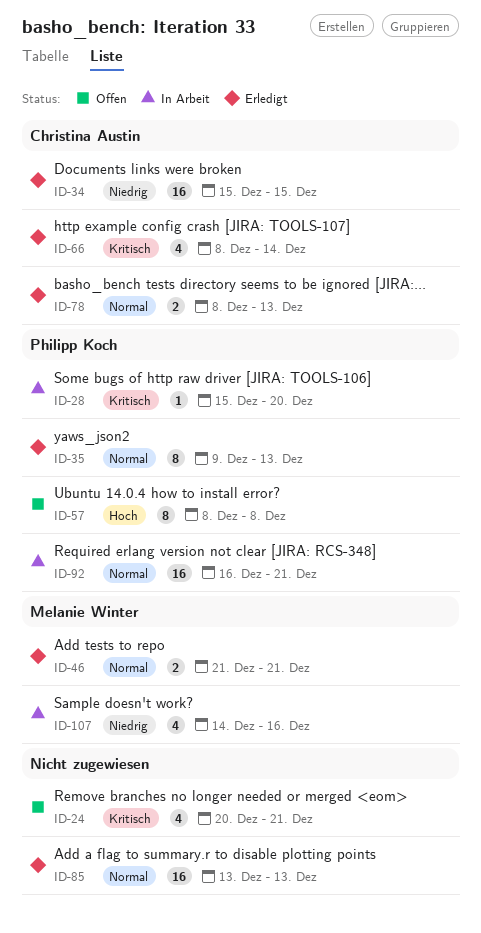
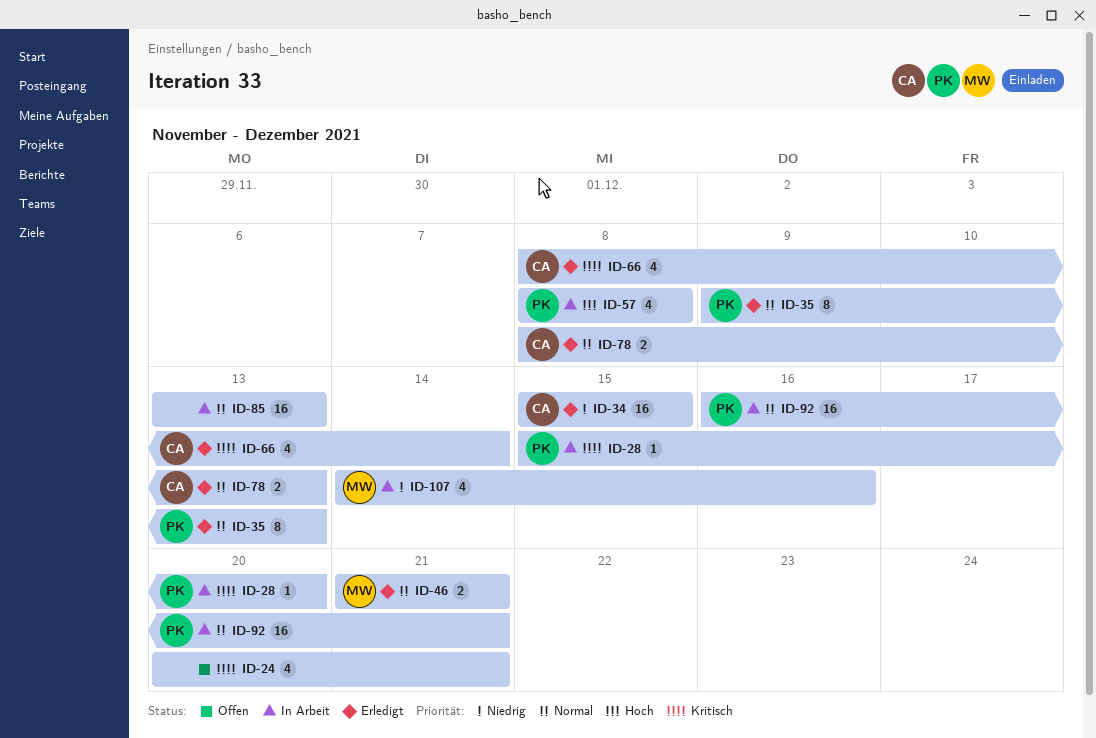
ID-57, status: Offen -> In Arbeit
ID-57, estimate: 8 -> 4
ID-85, status: Erledigt -> In Arbeit

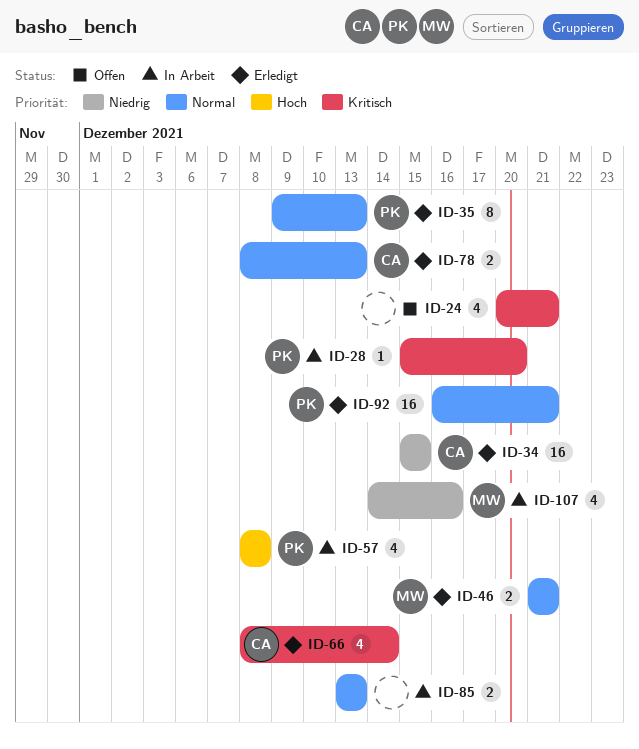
ID-85, estimate: 16 -> 2
ID-92, status: In Arbeit -> Erledigt

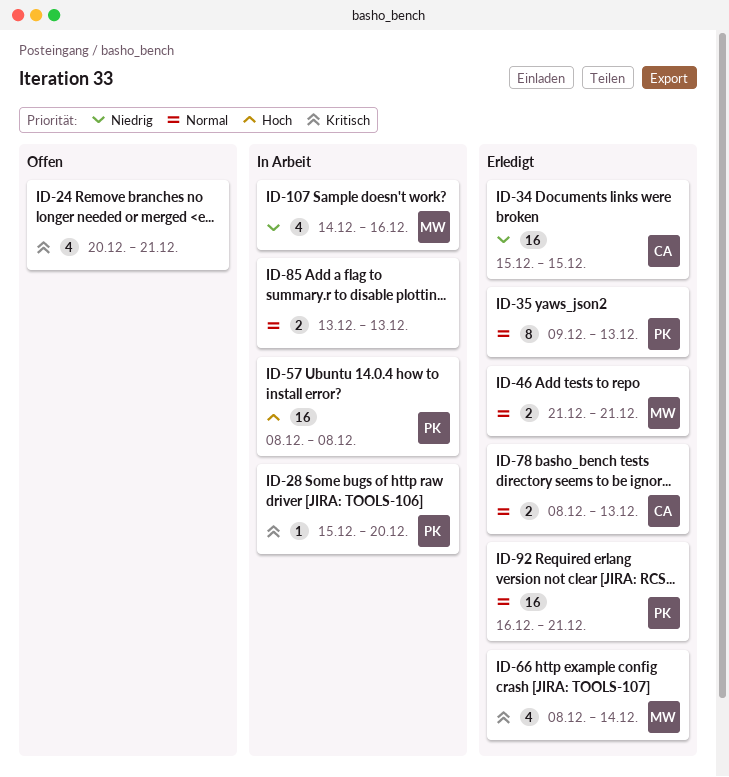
ID-57, estimate: 4 -> 16
ID-66, owner: CA -> MW

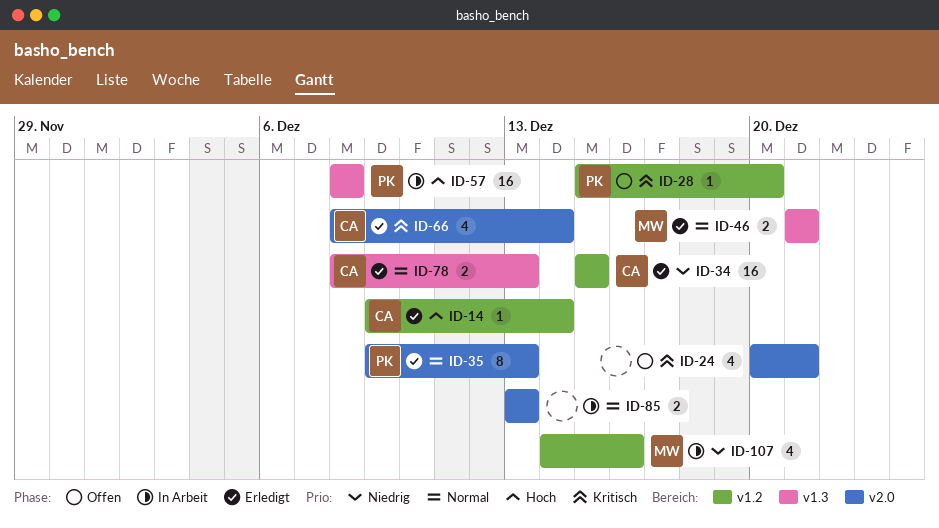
ID-14: none -> present
ID-28, status: In Arbeit -> Offen
ID-66, owner: MW -> CA
ID-92: present -> none

